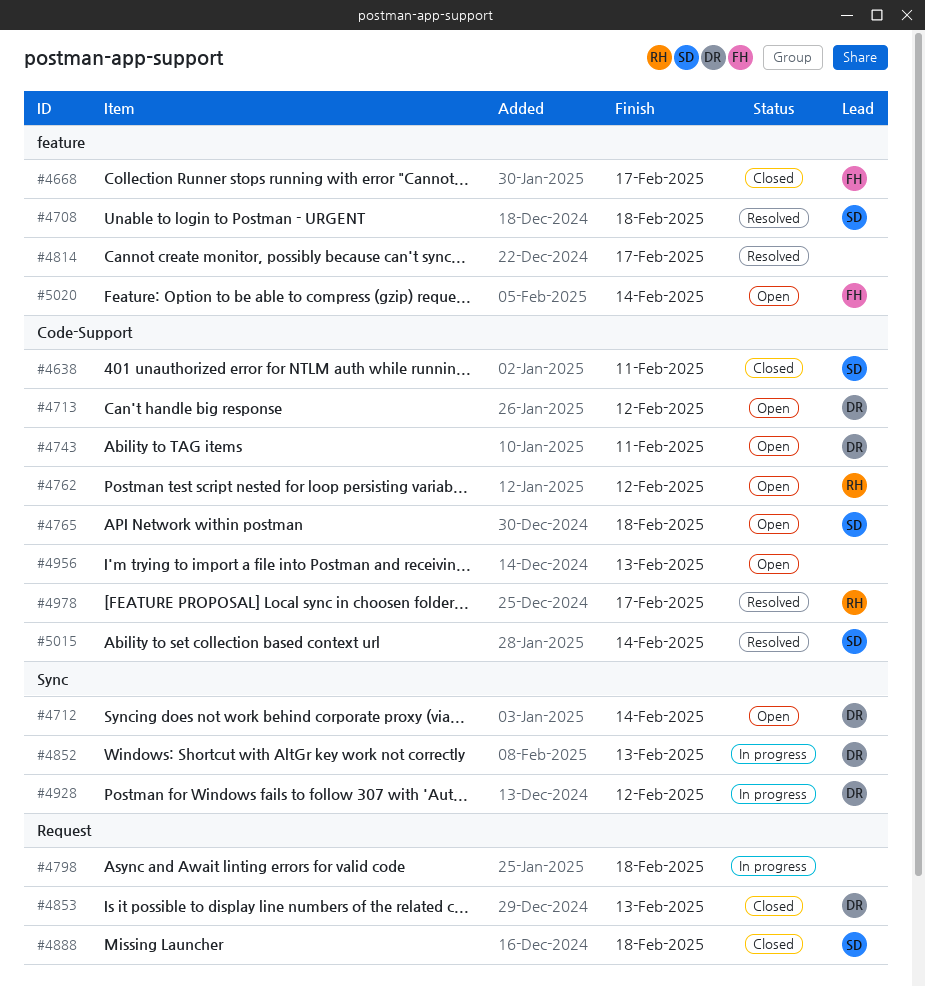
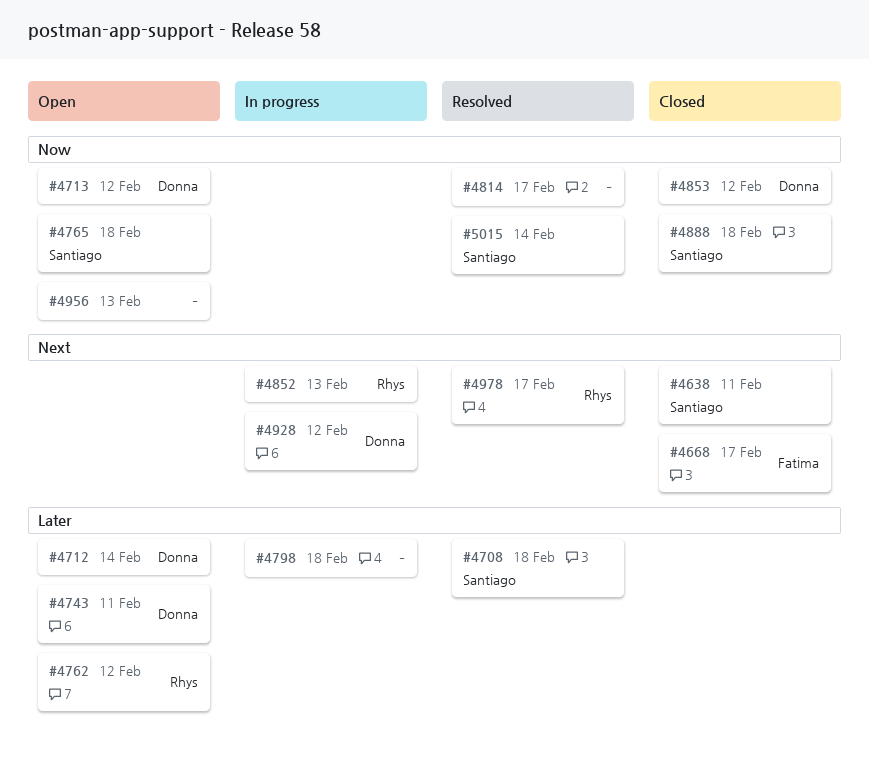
#4852, owner: Donna -> Rhys
#4853, due: Feb 13 -> Feb 12
#5020: present -> none

